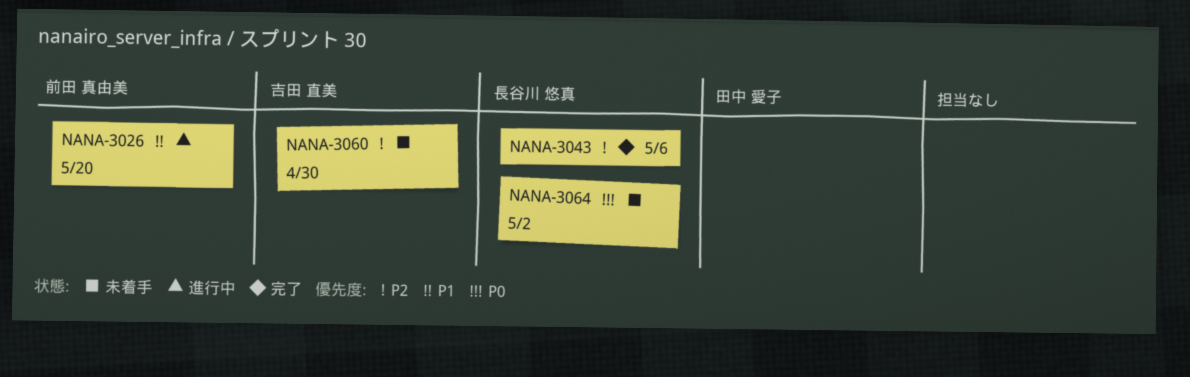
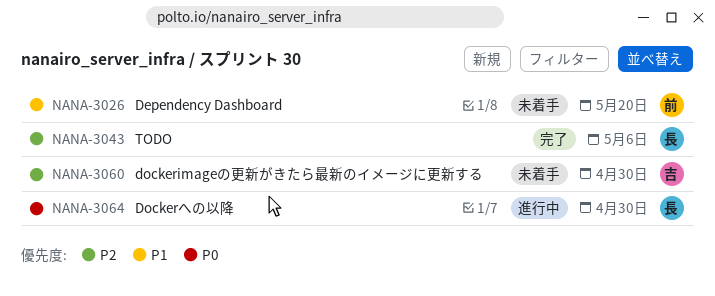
NANA-3026, status: 進行中 -> 未着手
NANA-3064, status: 未着手 -> 進行中
NANA-3064, due: May 2 -> Apr 30

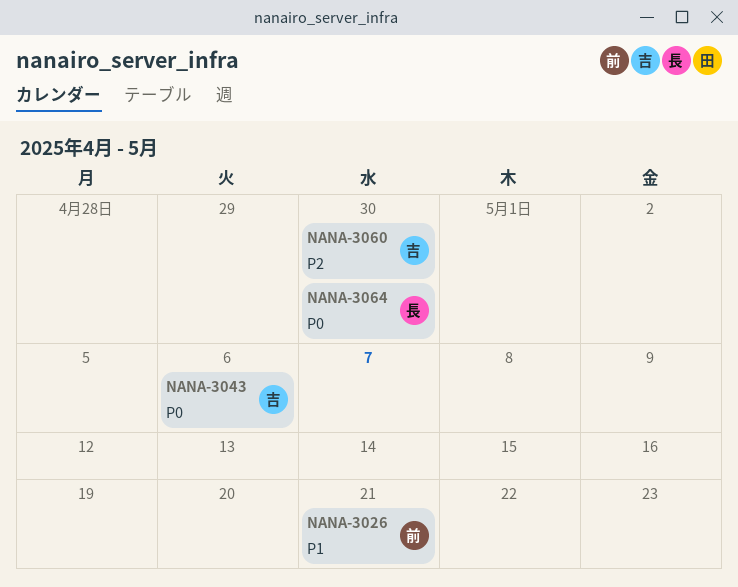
NANA-3026, due: May 20 -> May 21
NANA-3043, owner: 長 -> 吉
NANA-3043, priority: P2 -> P0

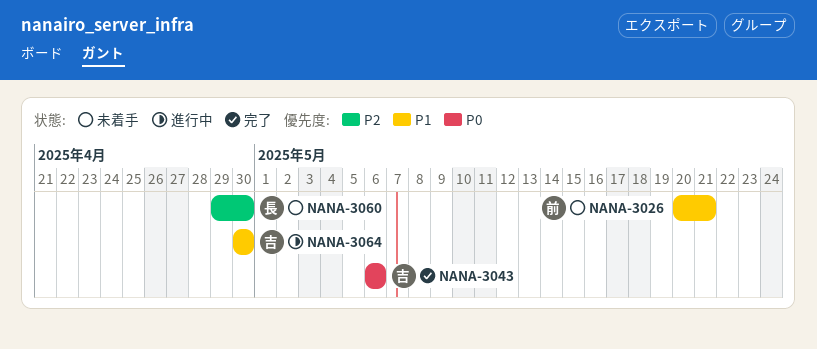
NANA-3060, owner: 吉 -> 長
NANA-3064, owner: 長 -> 吉
NANA-3064, priority: P0 -> P1

